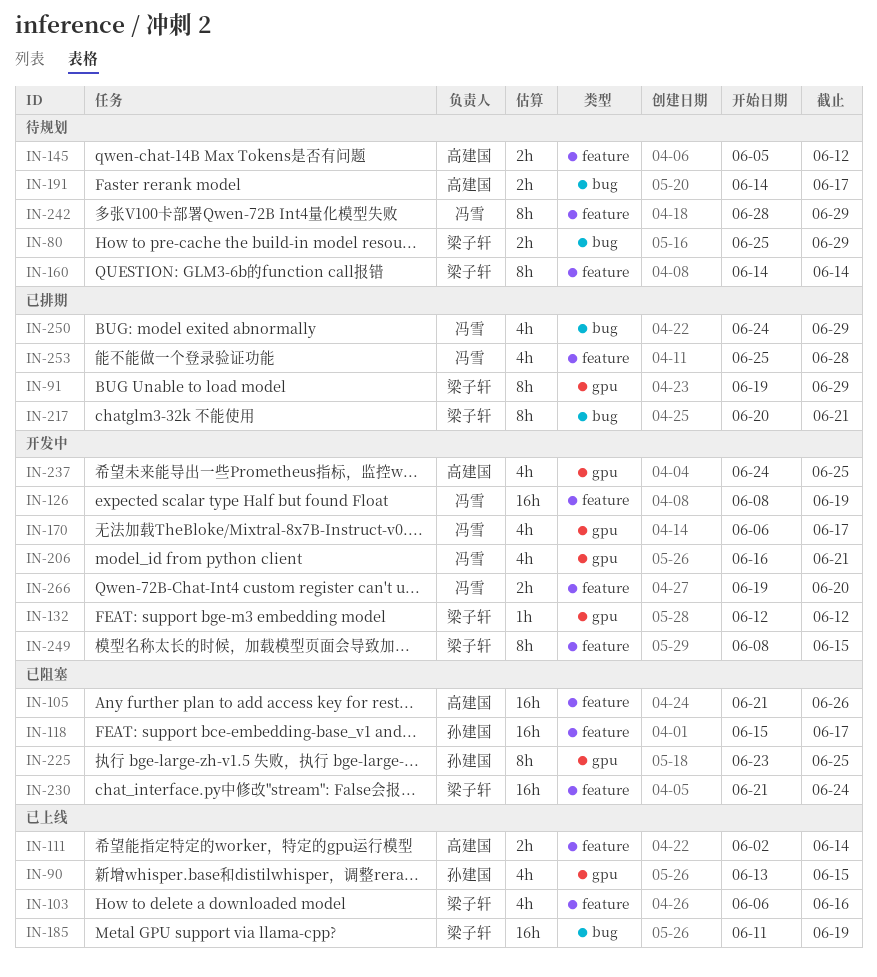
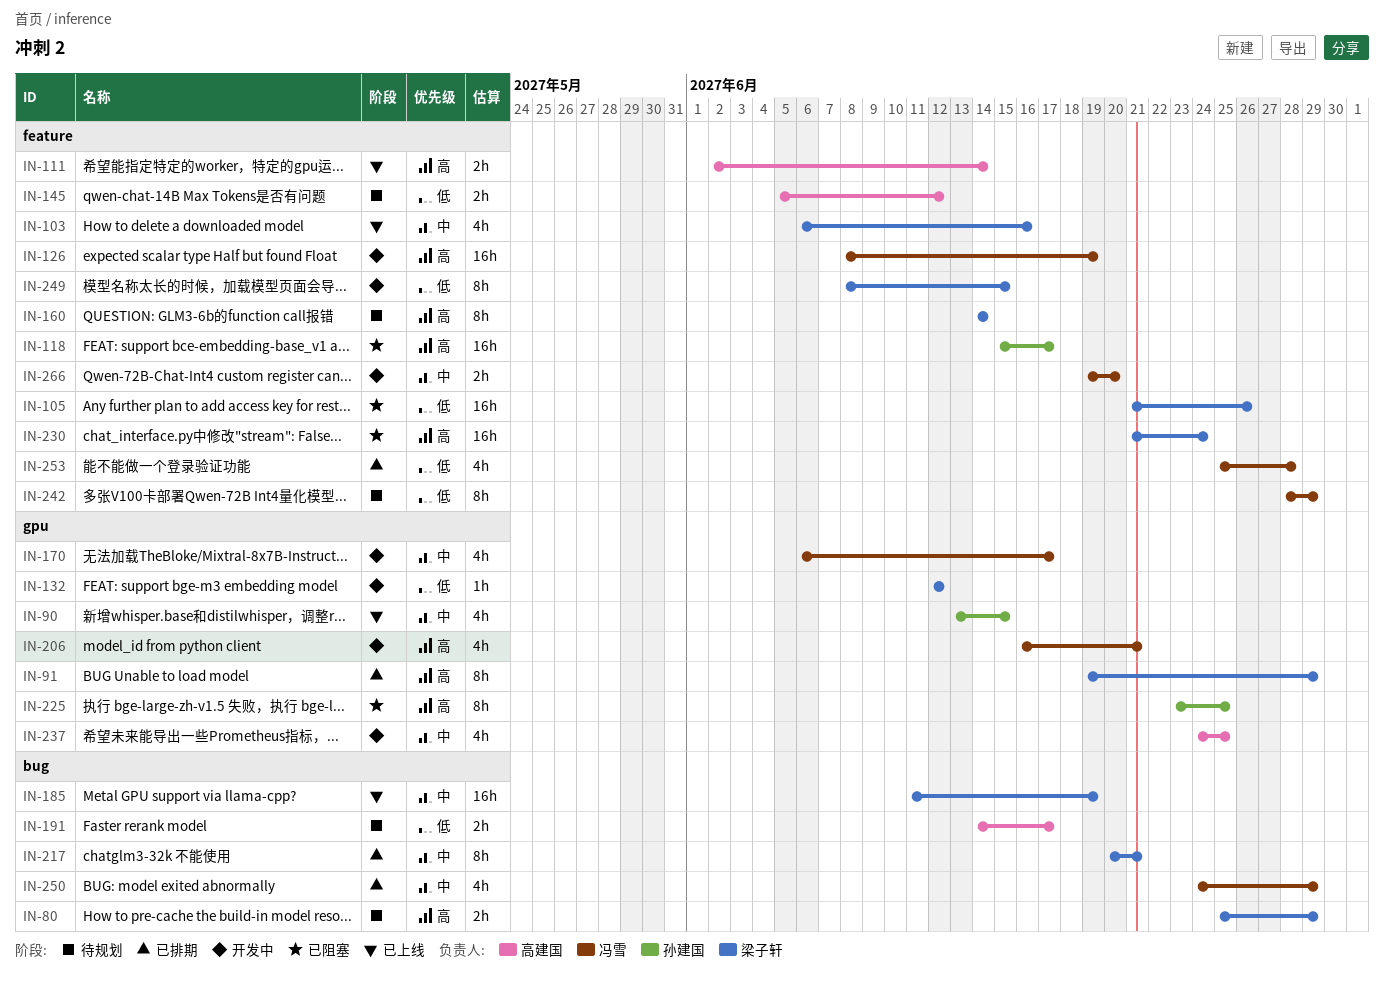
IN-105, owner: 高建国 -> 梁子轩

